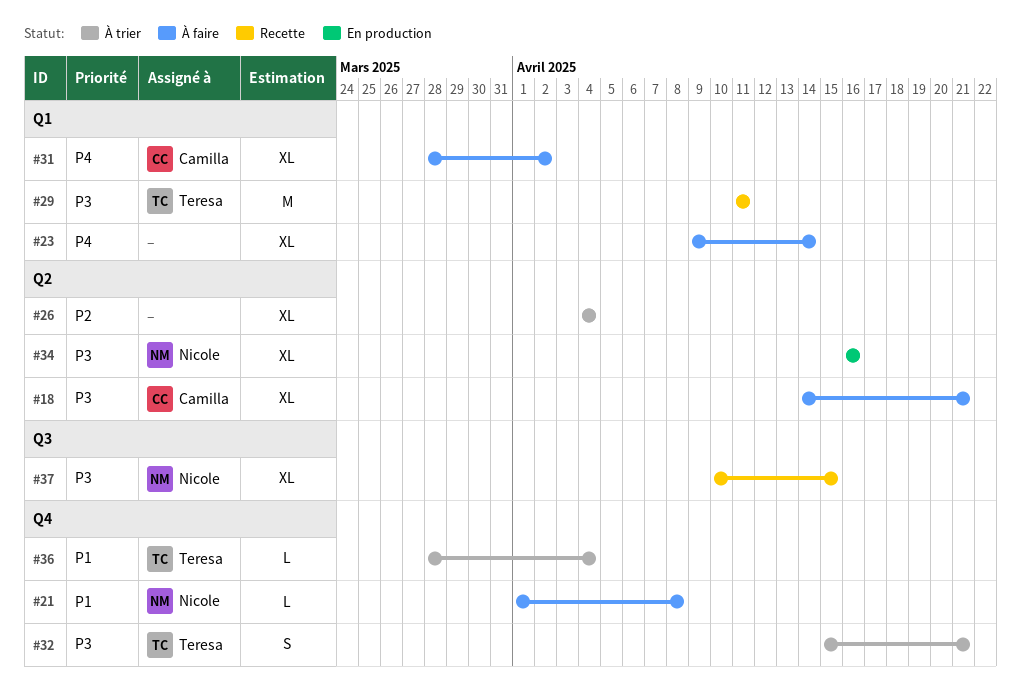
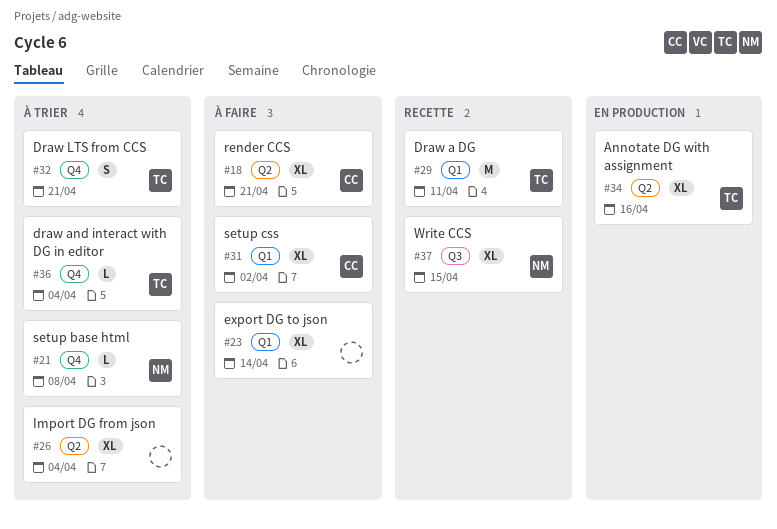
#21, status: À faire -> À trier
#34, owner: Nicole -> Teresa

